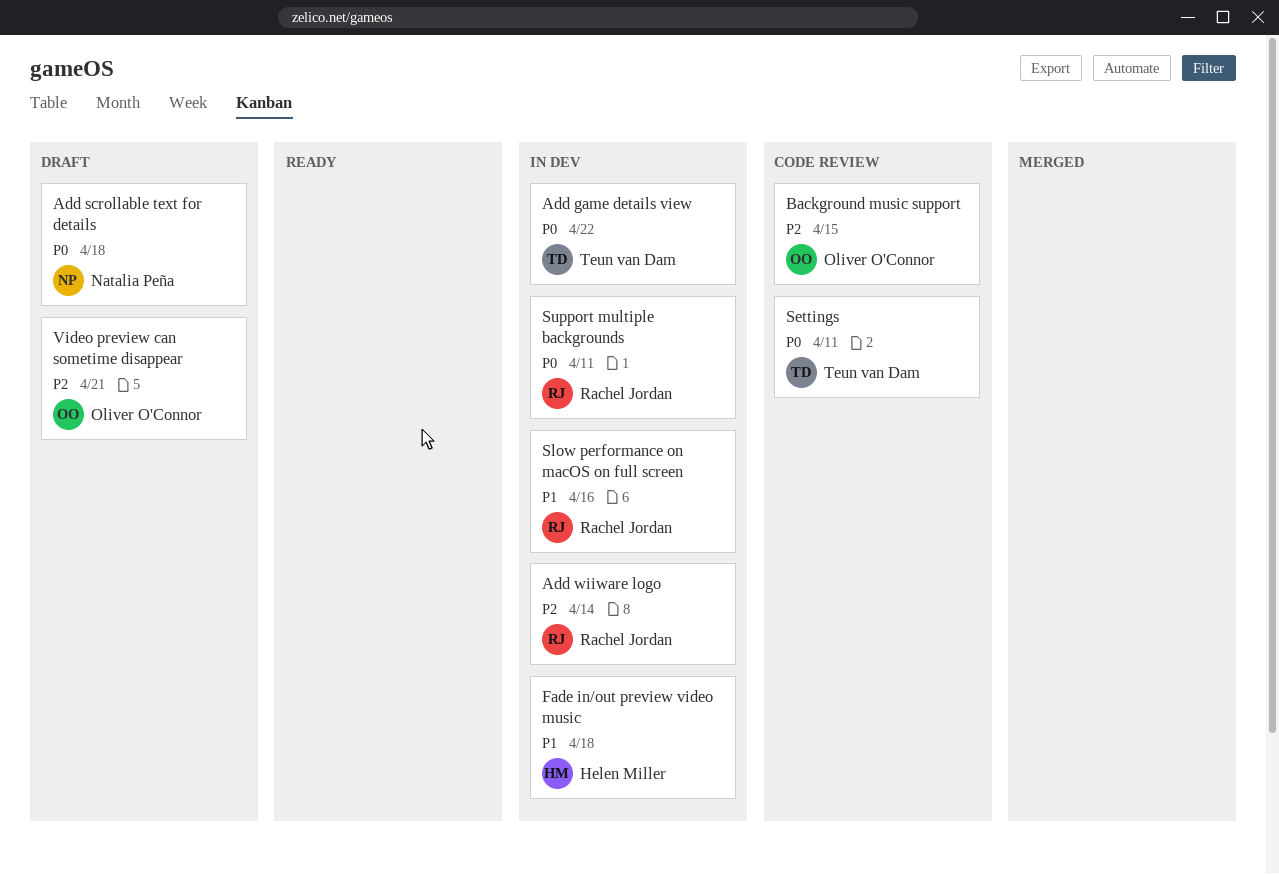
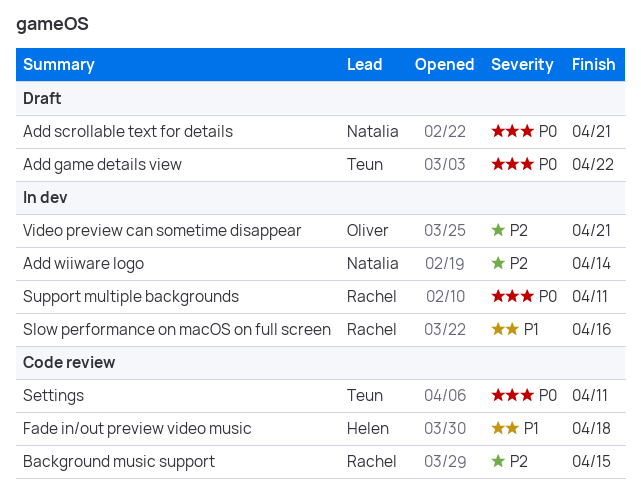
Add game details view, status: In dev -> Draft
Add scrollable text for details, due: Apr 18 -> Apr 21
Add wiiware logo, owner: Rachel Jordan -> Natalia Peña
Background music support, owner: Oliver O'Connor -> Rachel Jordan
Fade in/out preview video music, status: In dev -> Code review
Video preview can sometime disappear, status: Draft -> In dev

